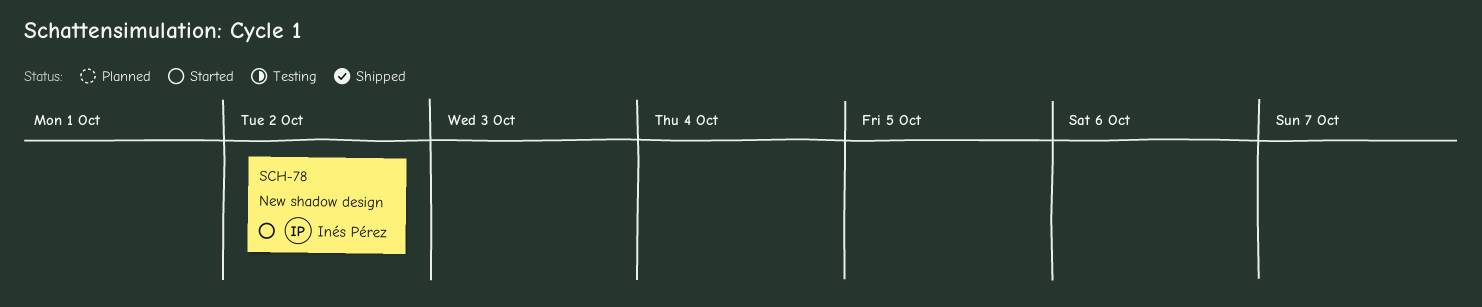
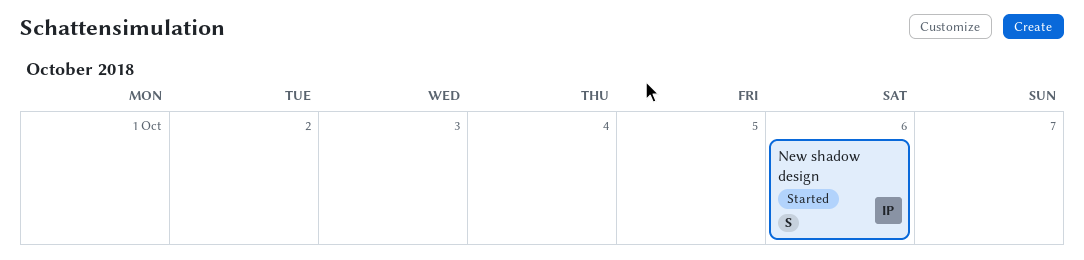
New shadow design, due: Oct 2 -> Oct 6

